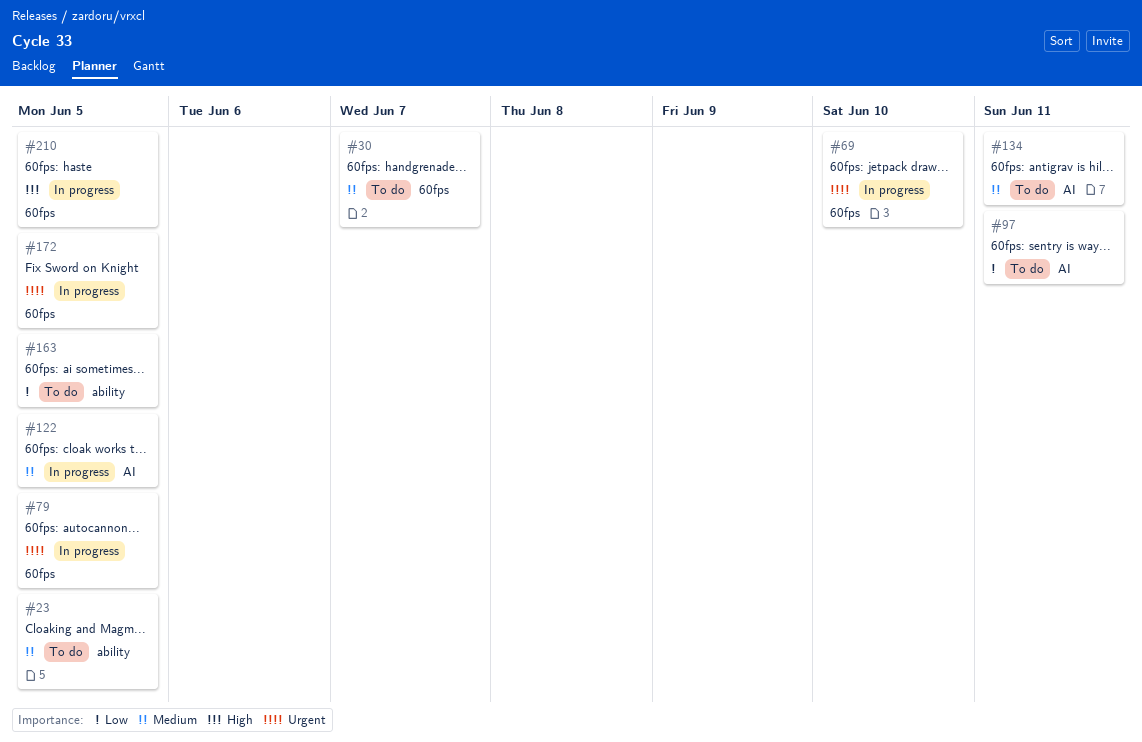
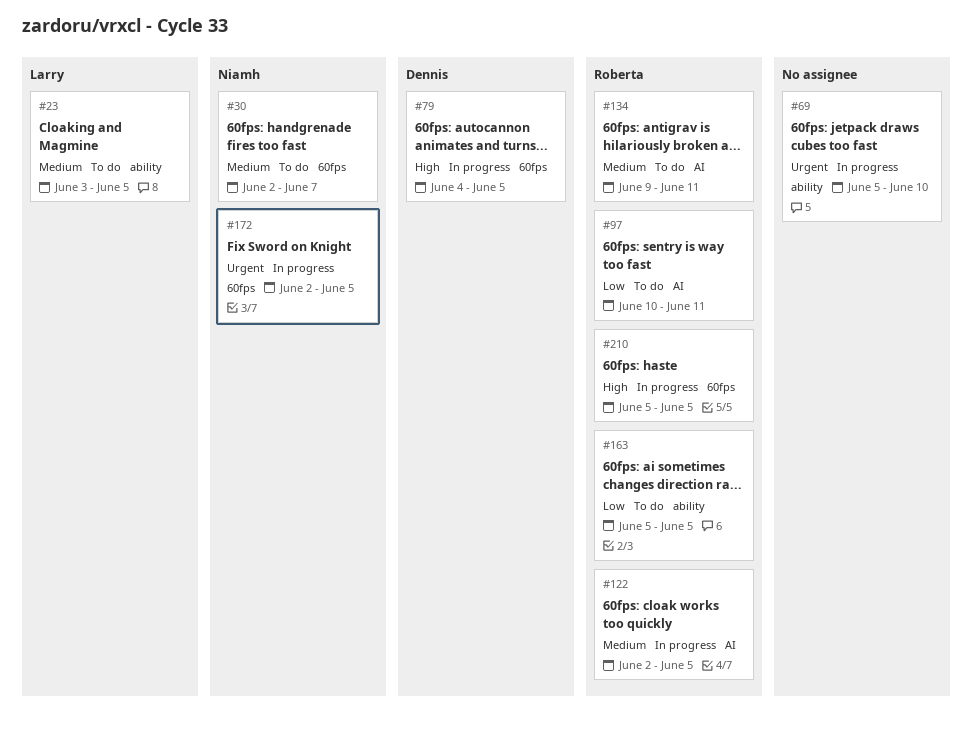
#69, label: 60fps -> ability
#79, priority: Urgent -> High

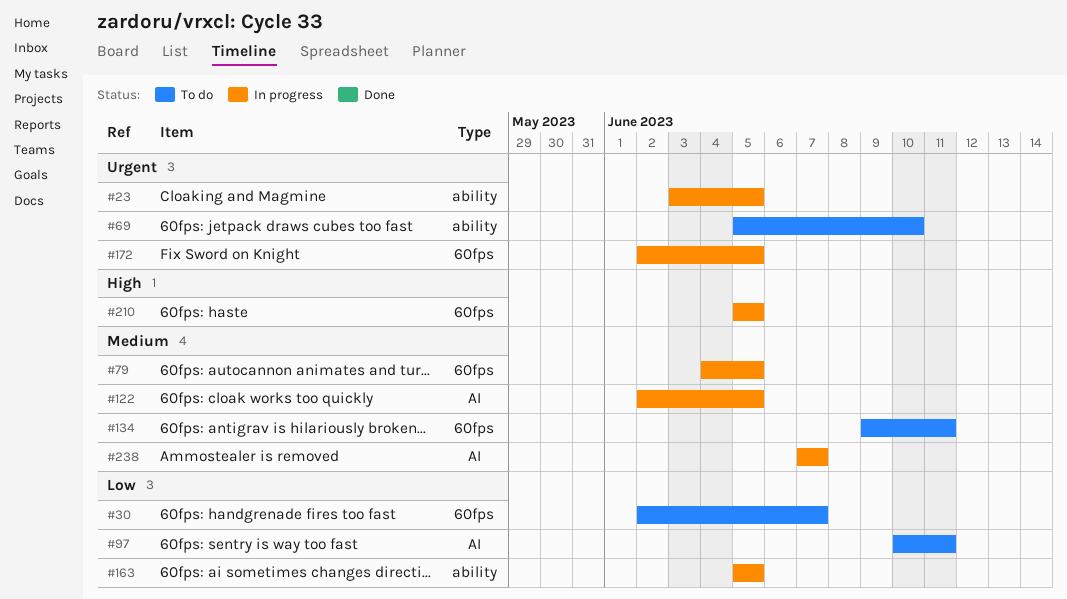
#23, status: To do -> In progress
#23, priority: Medium -> Urgent
#30, priority: Medium -> Low
#69, status: In progress -> To do
#79, priority: High -> Medium
#134, label: AI -> 60fps
#163, status: To do -> In progress
#238: none -> present

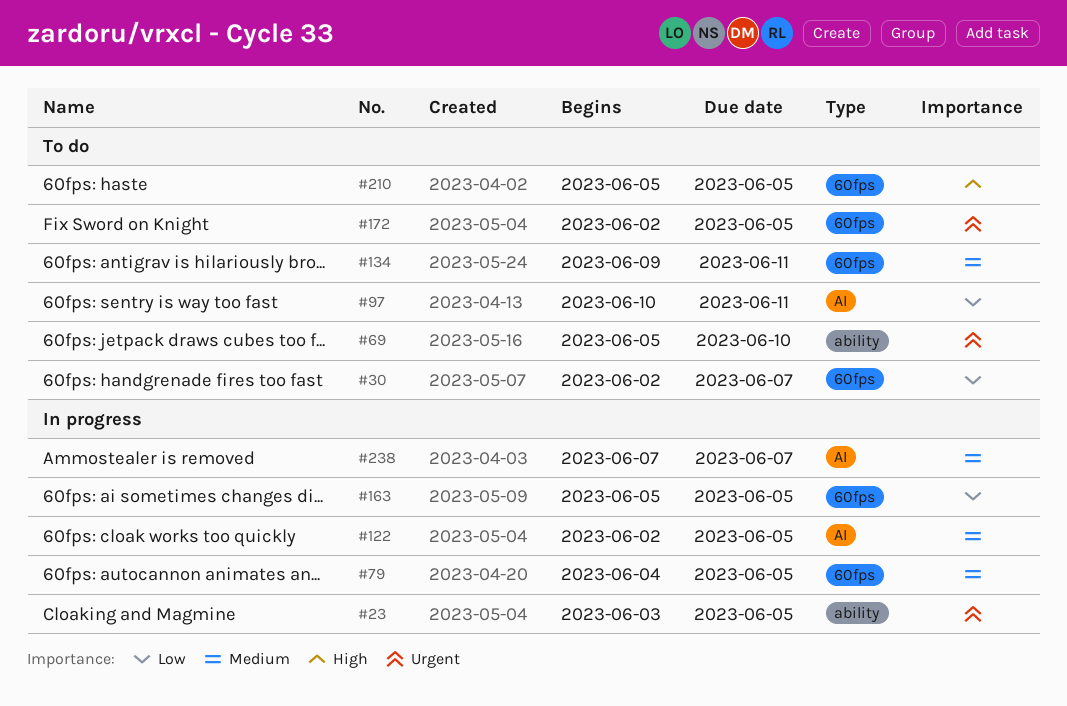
#163, label: ability -> 60fps
#172, status: In progress -> To do
#210, status: In progress -> To do

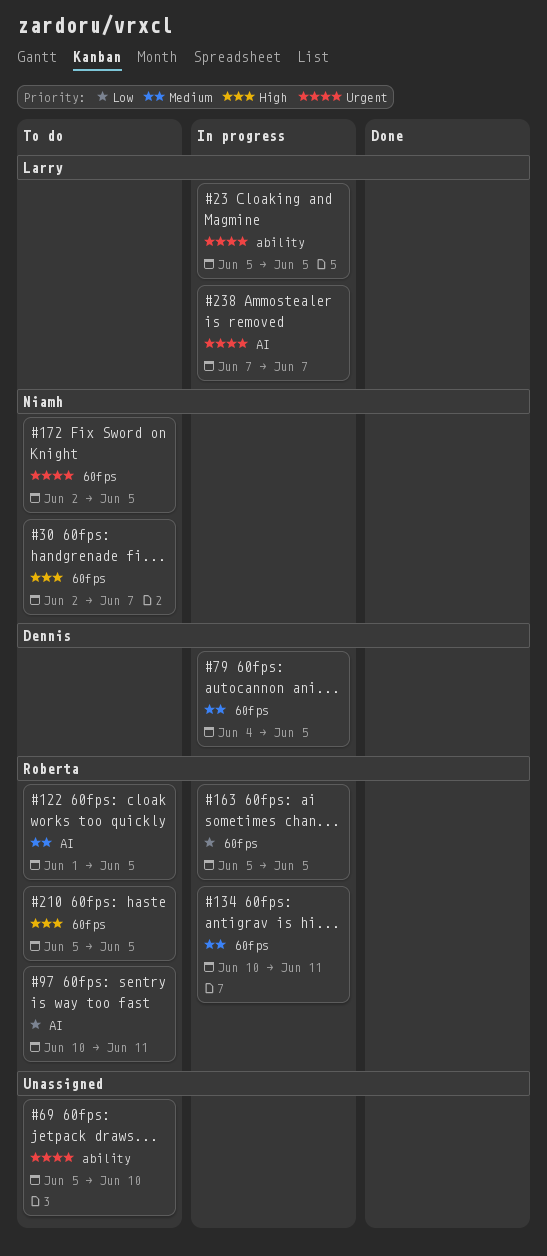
#23, start: Jun 3 -> Jun 5
#30, priority: Low -> High
#122, status: In progress -> To do
#122, start: Jun 2 -> Jun 1
#134, status: To do -> In progress
#134, start: Jun 9 -> Jun 10
#238, priority: Medium -> Urgent

